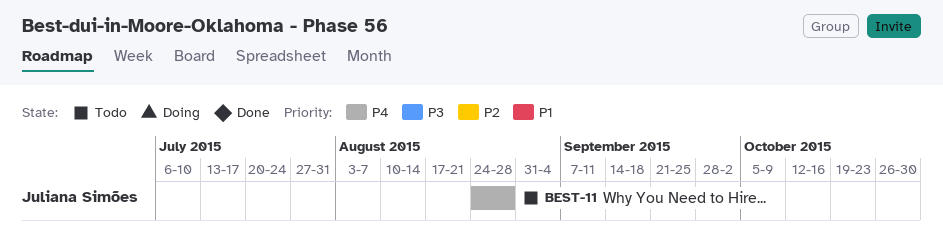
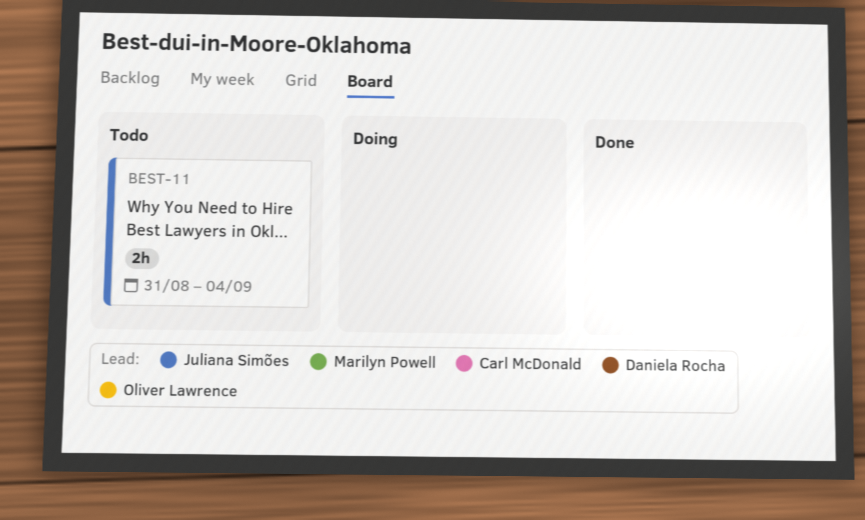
BEST-11, start: Aug 24 -> Aug 31
BEST-11, due: Aug 28 -> Sep 4

